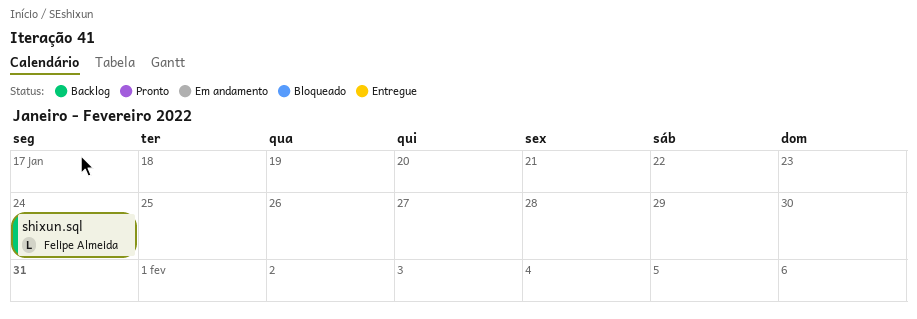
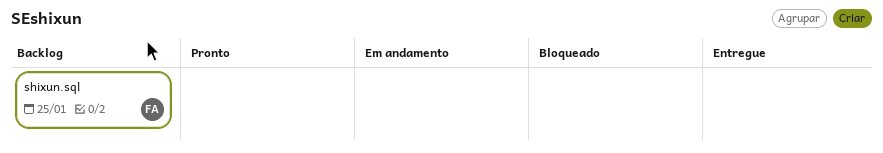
shixun.sql, due: Jan 24 -> Jan 25

